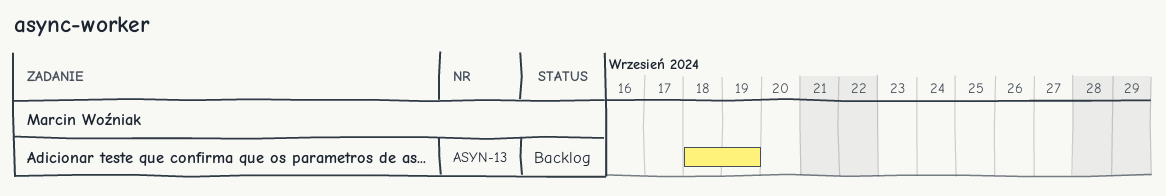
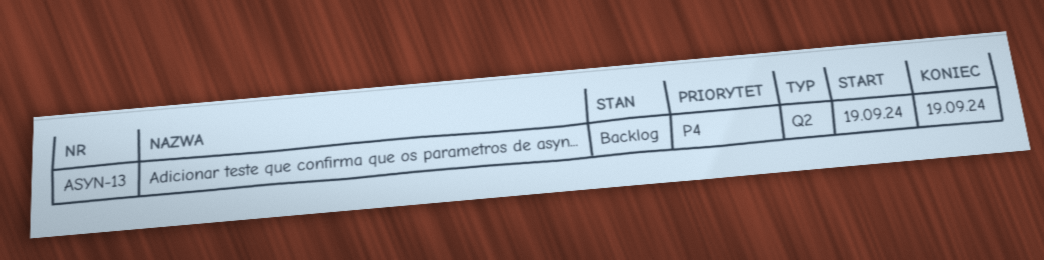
ASYN-13, start: Sep 18 -> Sep 19

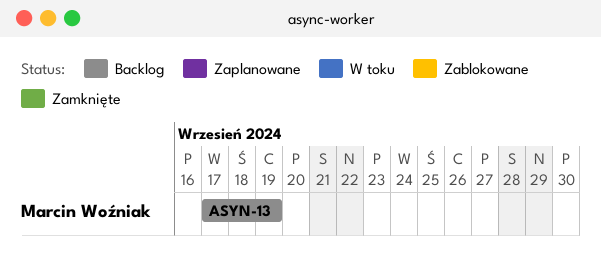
ASYN-13, start: Sep 19 -> Sep 17

